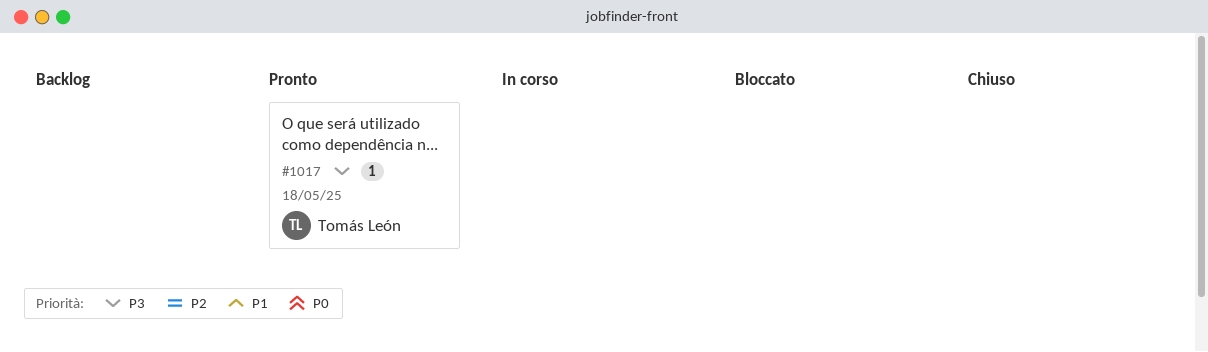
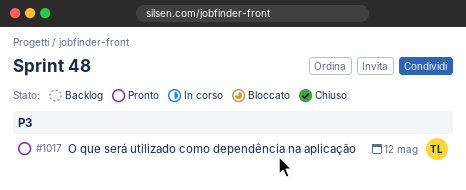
#1017, due: May 18 -> May 12

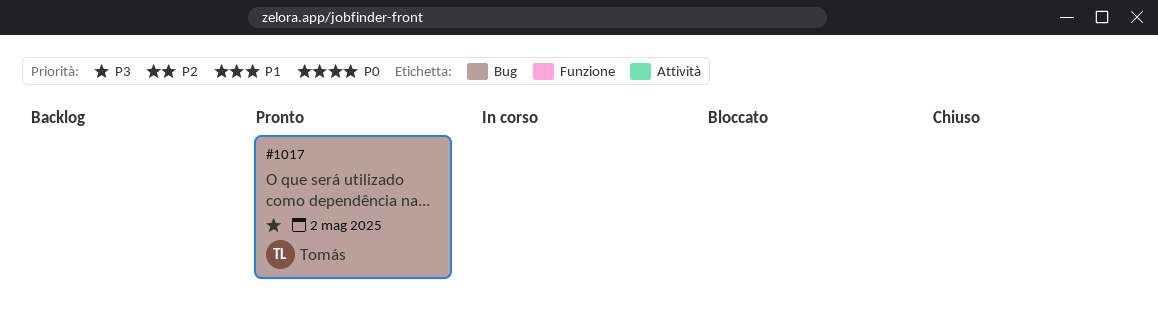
#1017, due: May 12 -> May 2

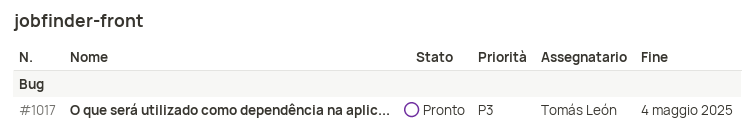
#1017, due: May 2 -> May 4

